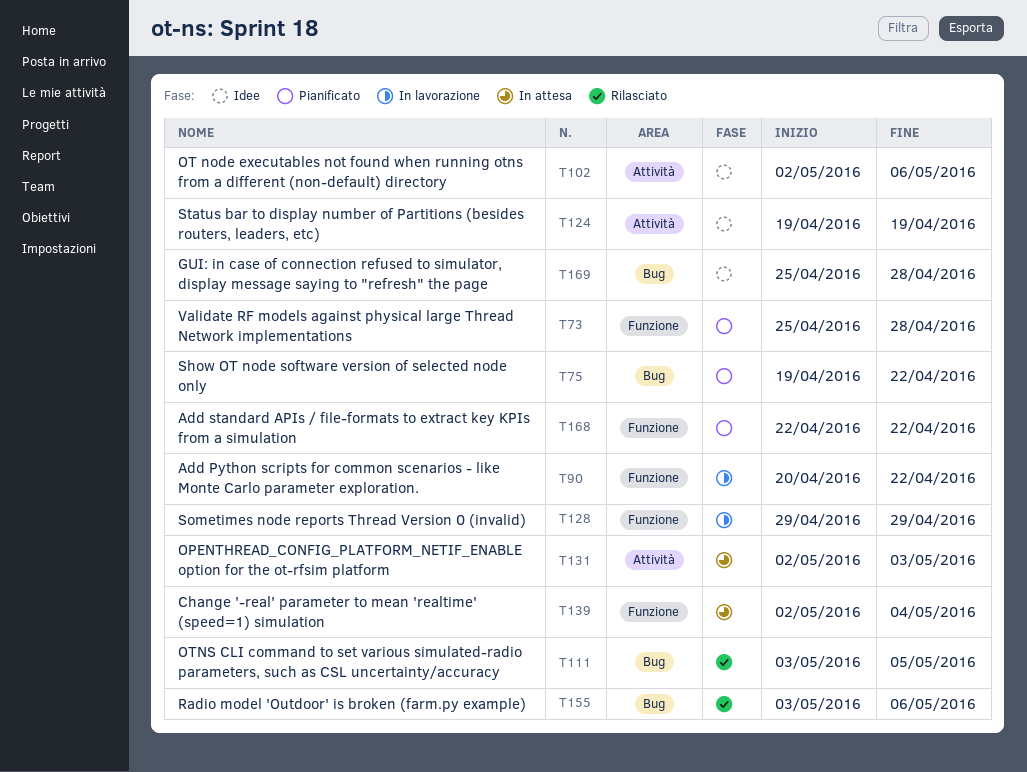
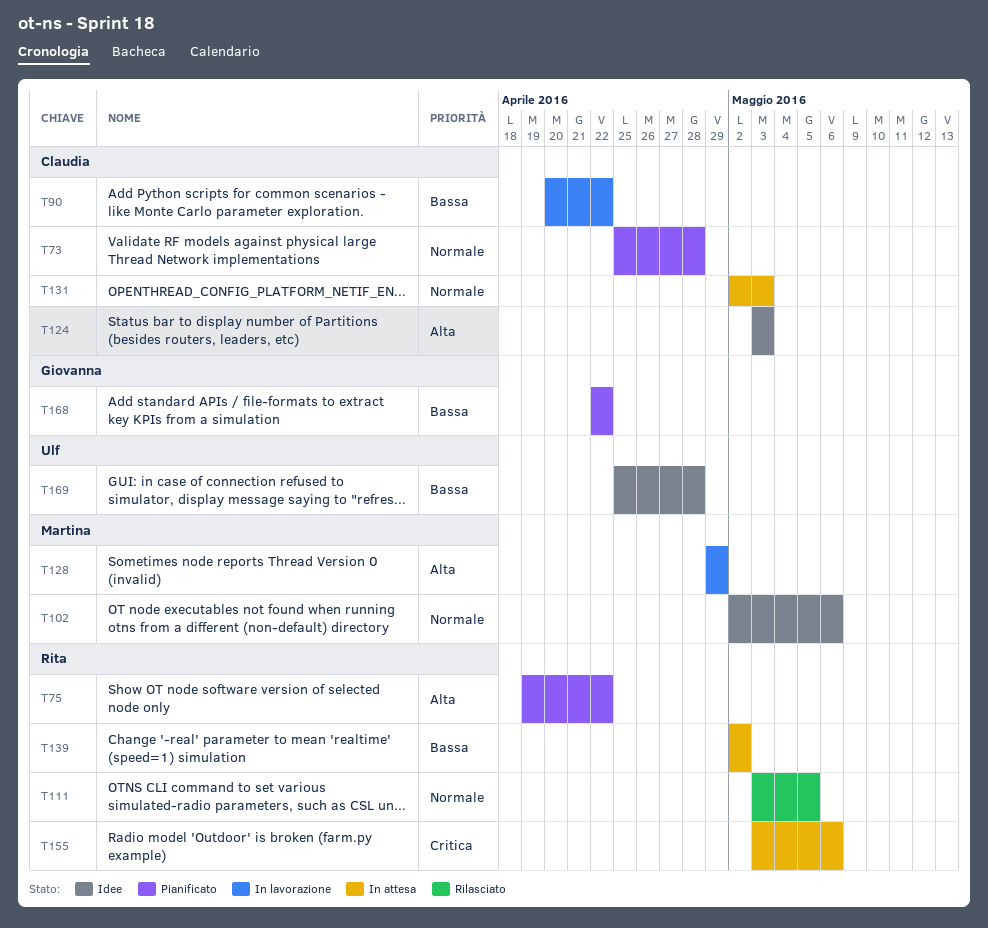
T124, start: Apr 19 -> May 3
T124, due: Apr 19 -> May 3
T139, due: May 4 -> May 2
T155, status: Rilasciato -> In attesa

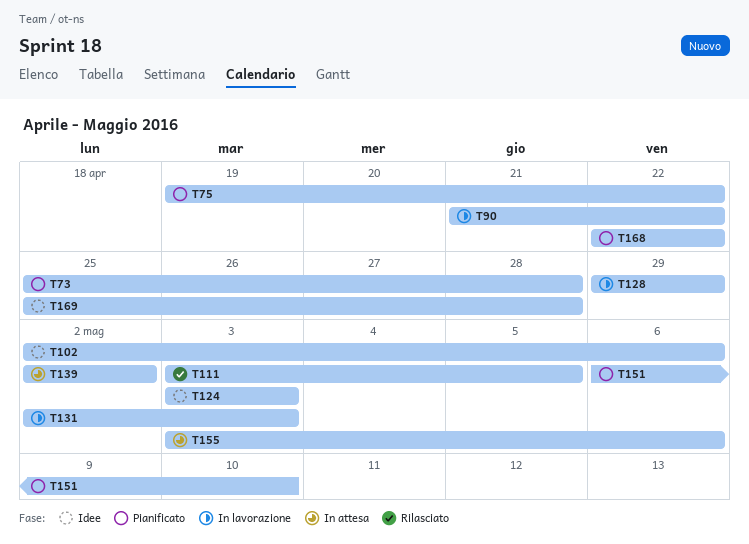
T90, start: Apr 20 -> Apr 21
T131, status: In attesa -> In lavorazione
T151: none -> present

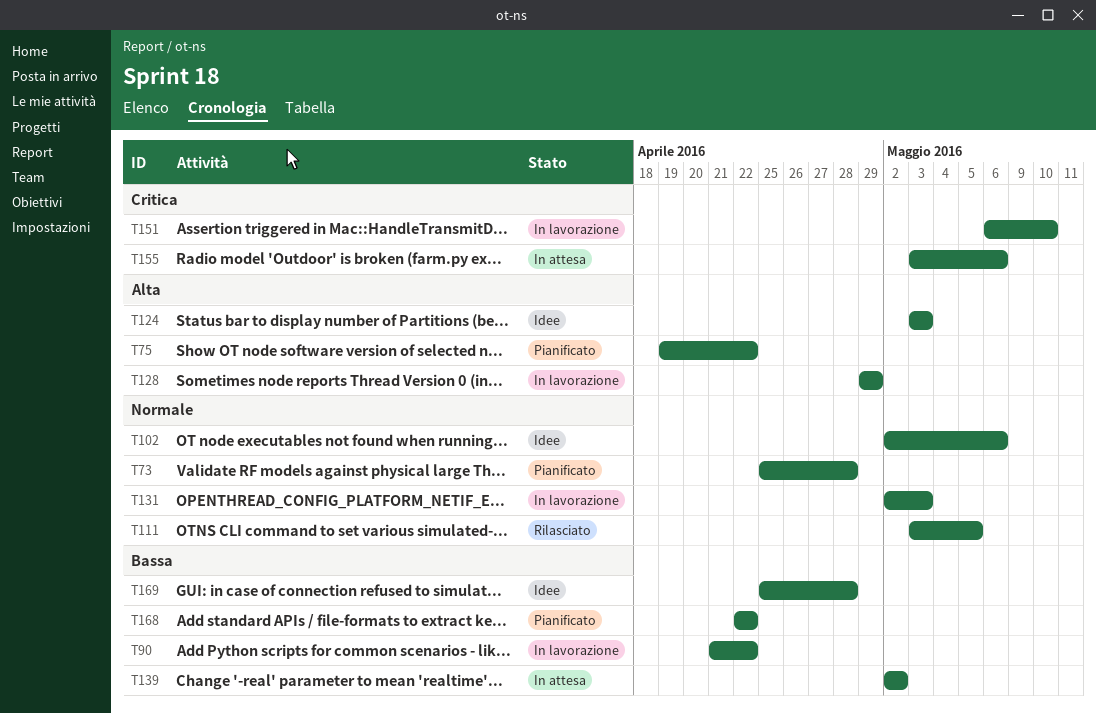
T151, status: Pianificato -> In lavorazione

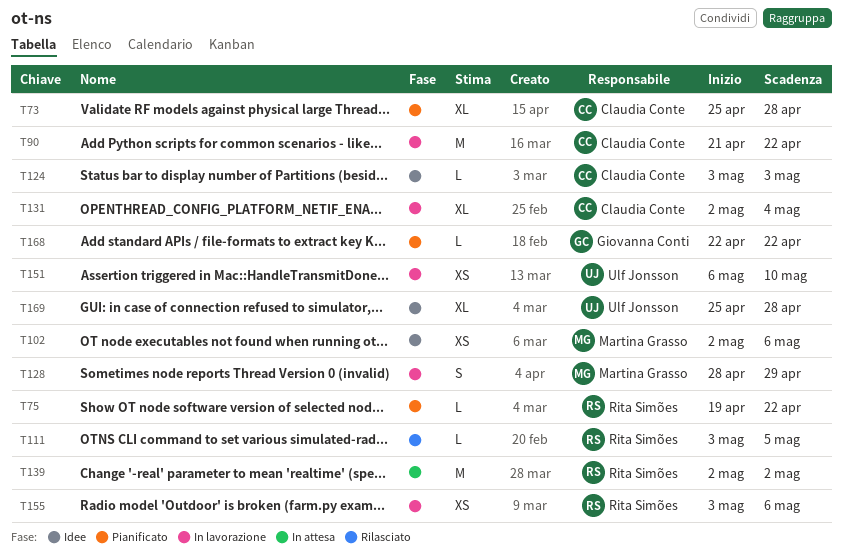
T128, start: Apr 29 -> Apr 28
T131, due: May 3 -> May 4
T155, status: In attesa -> In lavorazione

